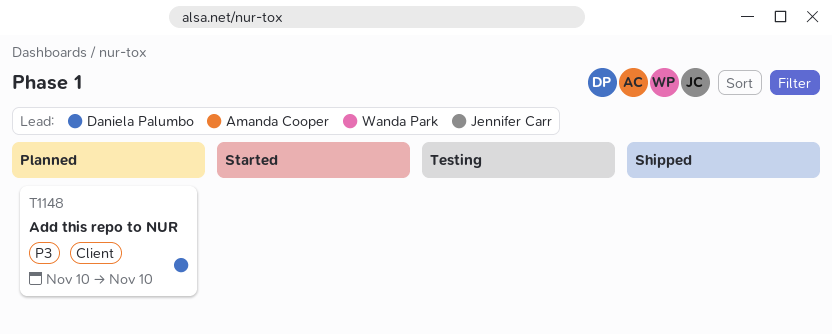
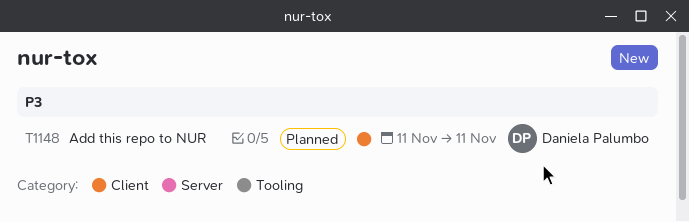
T1148, start: Nov 10 -> Nov 11
T1148, due: Nov 10 -> Nov 11

